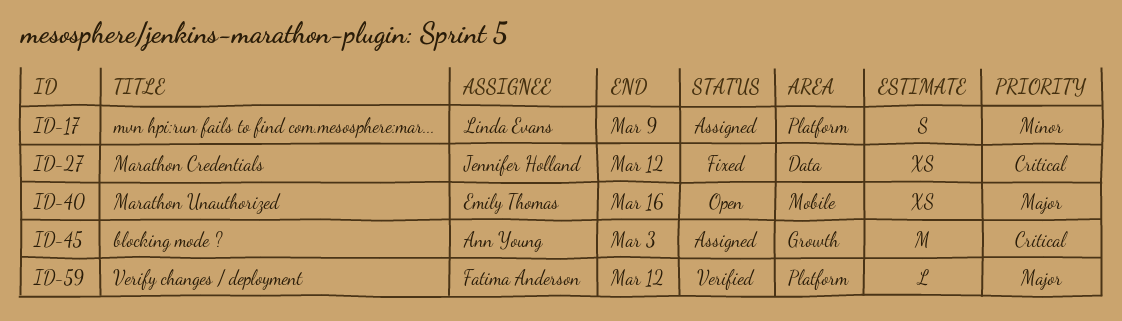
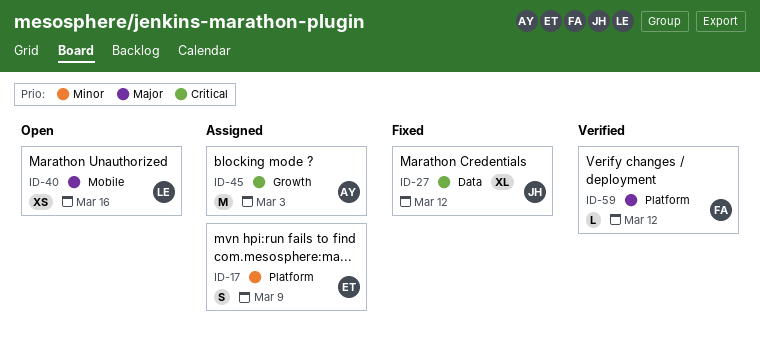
ID-17, owner: Linda Evans -> Emily Thomas
ID-27, estimate: XS -> XL
ID-40, owner: Emily Thomas -> Linda Evans

